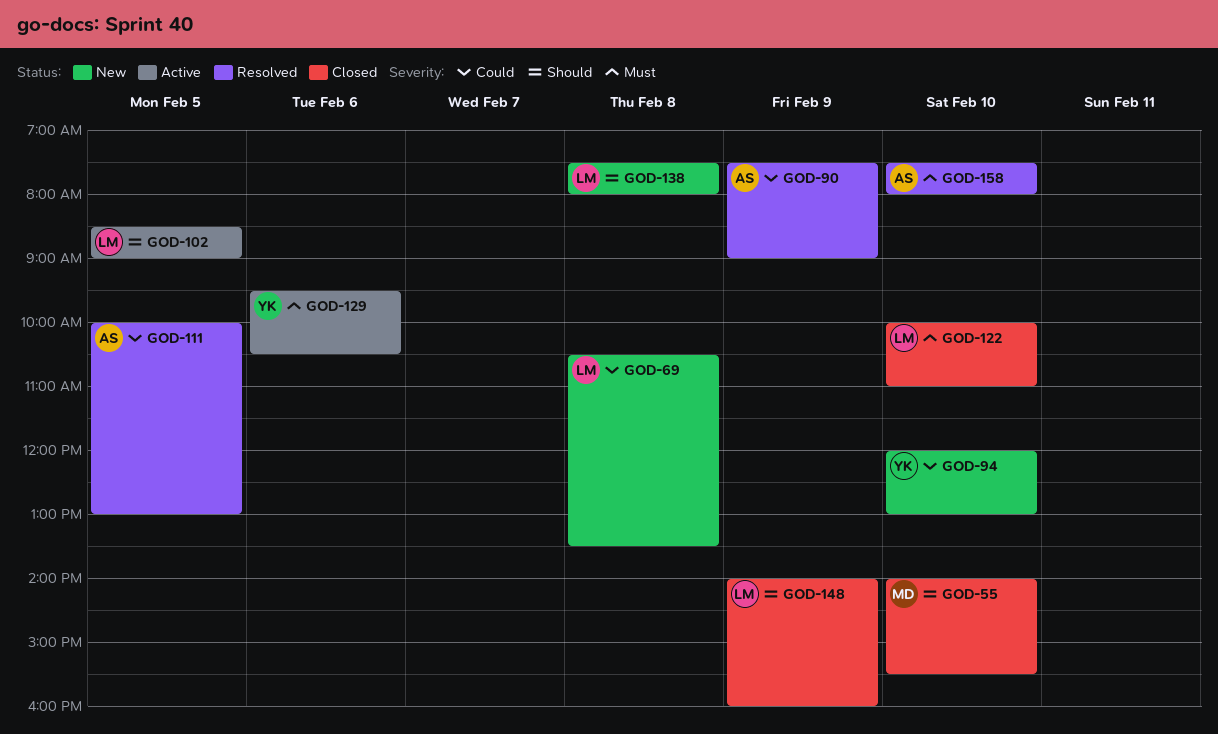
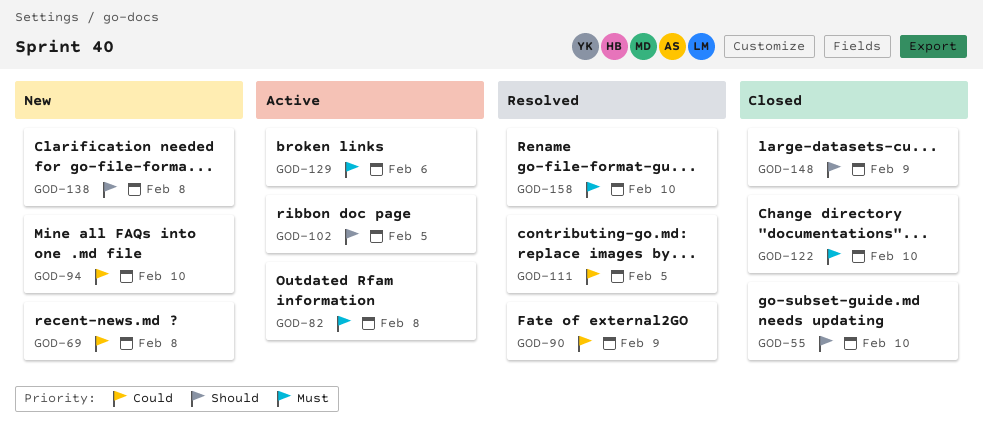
GOD-82: none -> present

